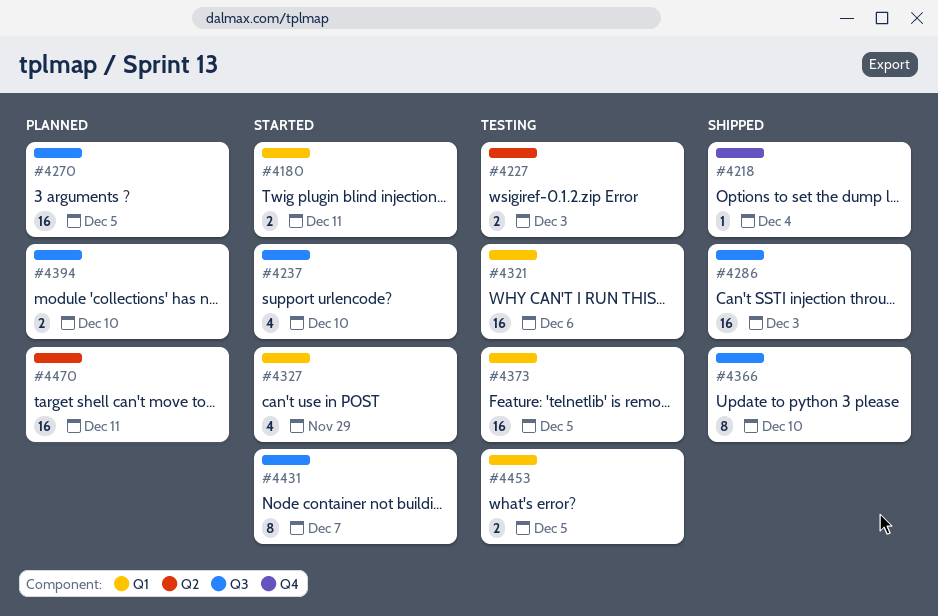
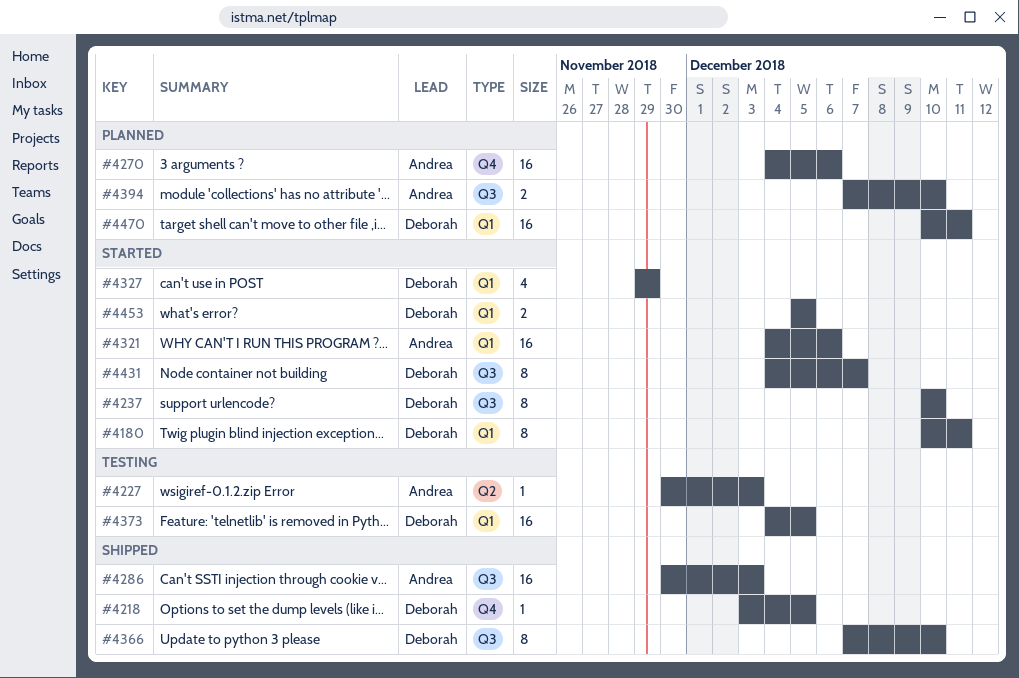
#4180, estimate: 2 -> 8
#4218, due: Dec 4 -> Dec 5
#4227, estimate: 2 -> 1
#4237, estimate: 4 -> 8
#4270, label: Q3 -> Q4
#4270, due: Dec 5 -> Dec 6
#4321, status: Testing -> Started
#4453, status: Testing -> Started
#4470, label: Q2 -> Q1

